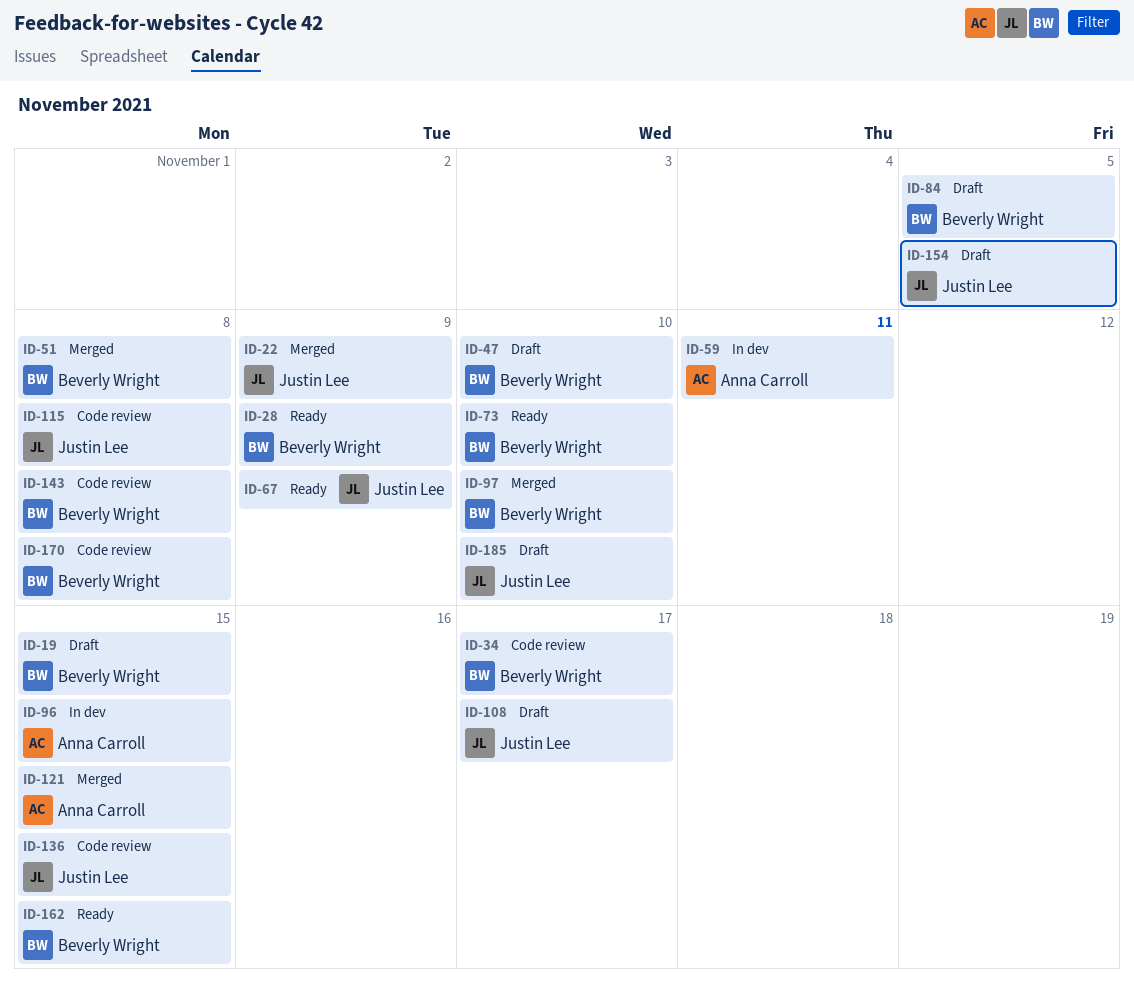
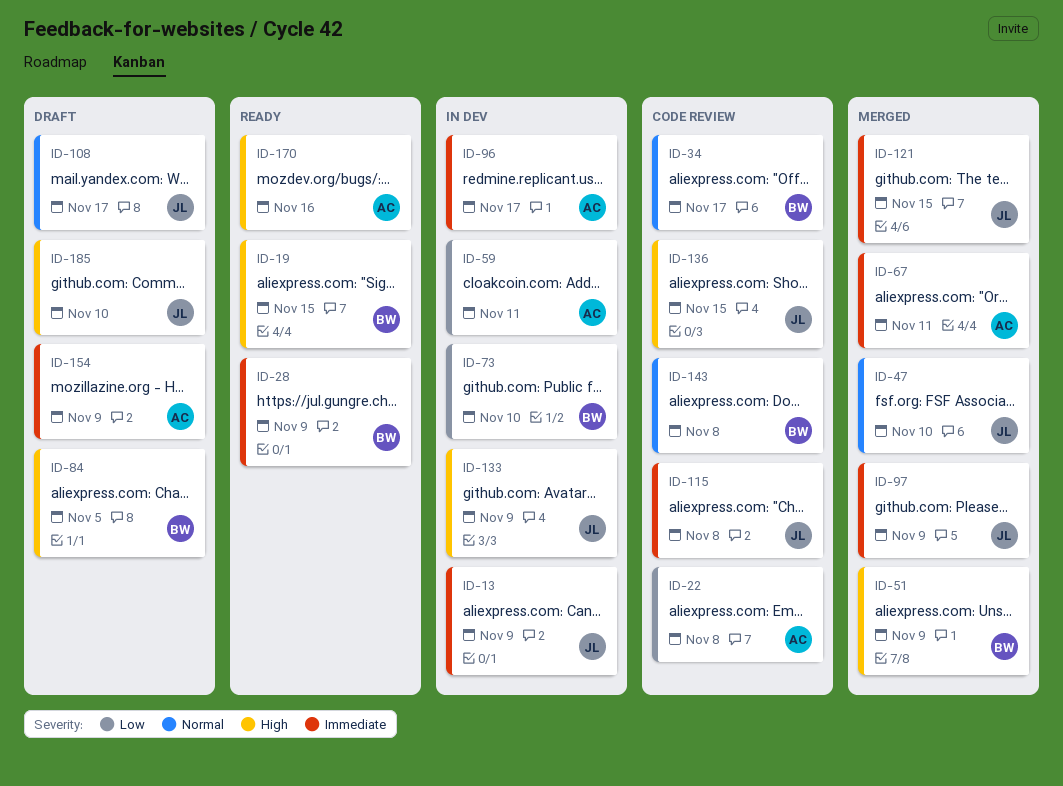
ID-13: none -> present
ID-19, status: Draft -> Ready
ID-22, status: Merged -> Code review
ID-22, owner: Justin Lee -> Anna Carroll
ID-22, due: Nov 9 -> Nov 8
ID-47, status: Draft -> Merged
ID-47, owner: Beverly Wright -> Justin Lee
ID-51, due: Nov 8 -> Nov 9
ID-67, status: Ready -> Merged
ID-67, owner: Justin Lee -> Anna Carroll
ID-67, due: Nov 9 -> Nov 11
ID-73, status: Ready -> In dev
ID-96, due: Nov 15 -> Nov 17
ID-97, owner: Beverly Wright -> Justin Lee
ID-97, due: Nov 10 -> Nov 9
ID-121, owner: Anna Carroll -> Justin Lee
ID-133: none -> present
ID-154, owner: Justin Lee -> Anna Carroll
ID-154, due: Nov 5 -> Nov 9
ID-162: present -> none
ID-170, status: Code review -> Ready
ID-170, owner: Beverly Wright -> Anna Carroll
ID-170, due: Nov 8 -> Nov 16

